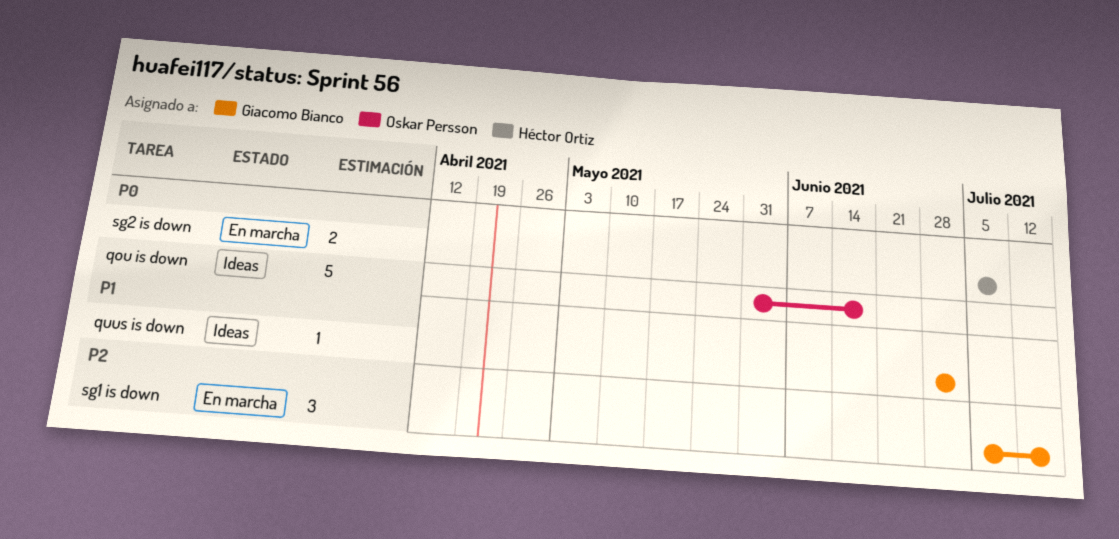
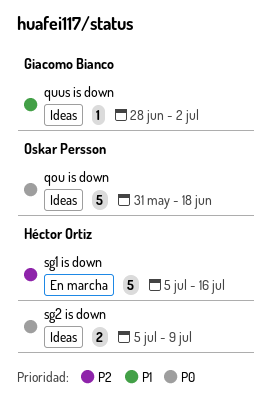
sg1 is down, owner: Giacomo Bianco -> Héctor Ortiz
sg1 is down, estimate: 3 -> 5
sg2 is down, status: En marcha -> Ideas

